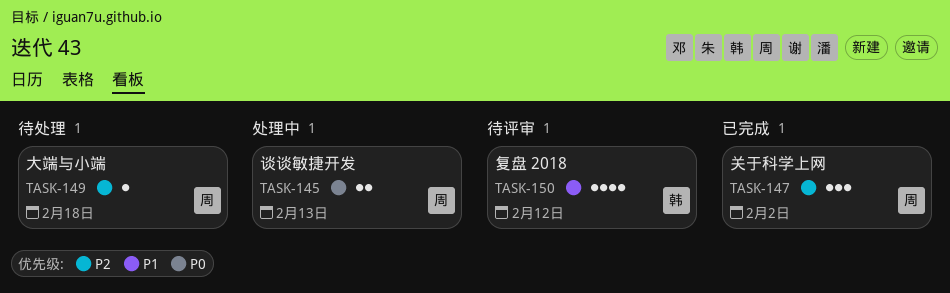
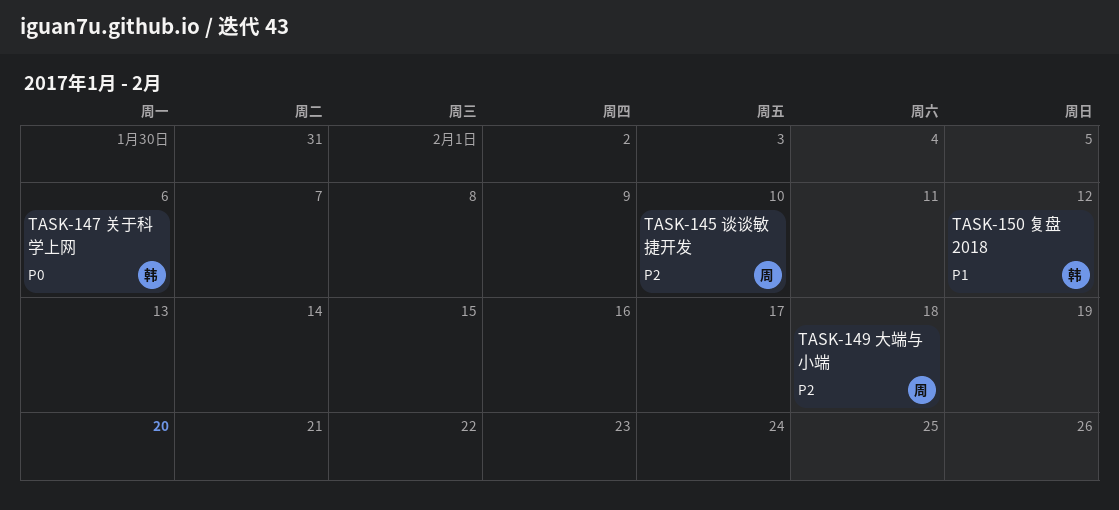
TASK-145, priority: P0 -> P2
TASK-145, due: Feb 13 -> Feb 10
TASK-147, owner: 周 -> 韩
TASK-147, priority: P2 -> P0
TASK-147, due: Feb 2 -> Feb 6

